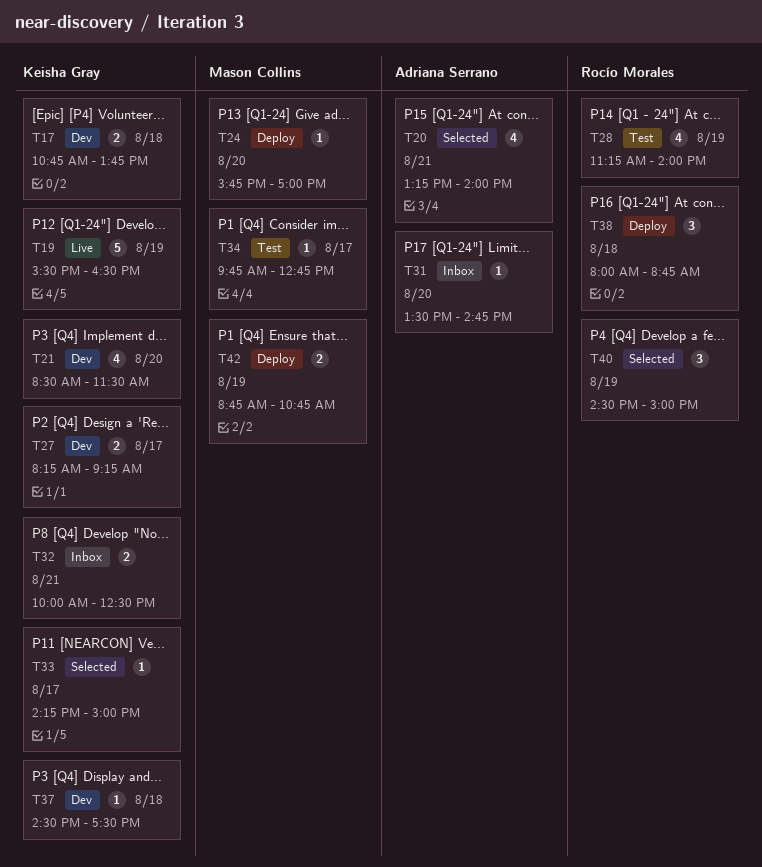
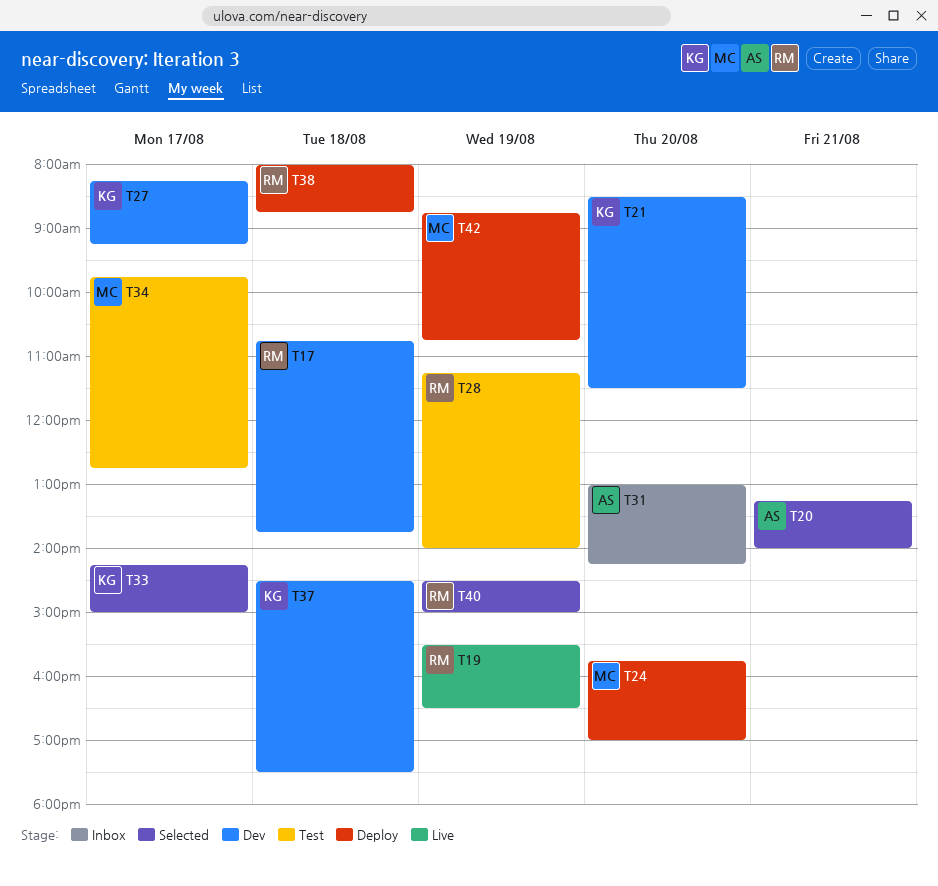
T17, owner: Keisha Gray -> Rocío Morales
T19, owner: Keisha Gray -> Rocío Morales
T31, begins: 13:30 -> 13:00
T31, ends: 14:45 -> 14:15
T32: present -> none

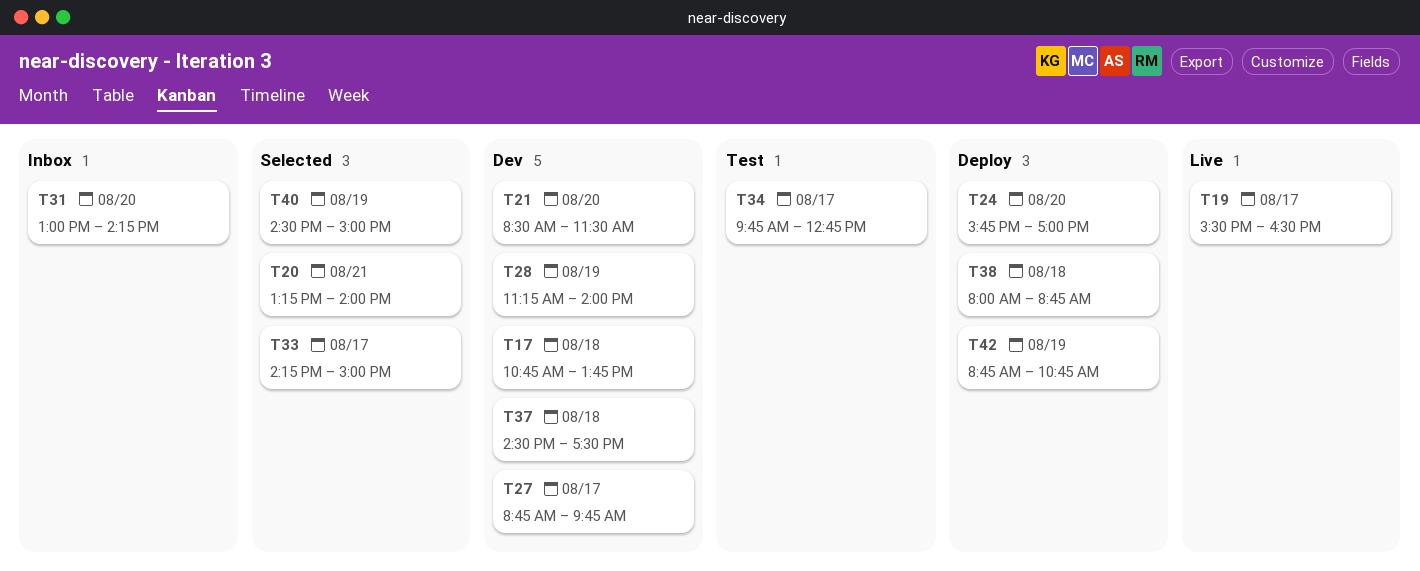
T19, day: Aug 19 -> Aug 17
T27, begins: 08:15 -> 08:45
T27, ends: 09:15 -> 09:45
T28, status: Test -> Dev

